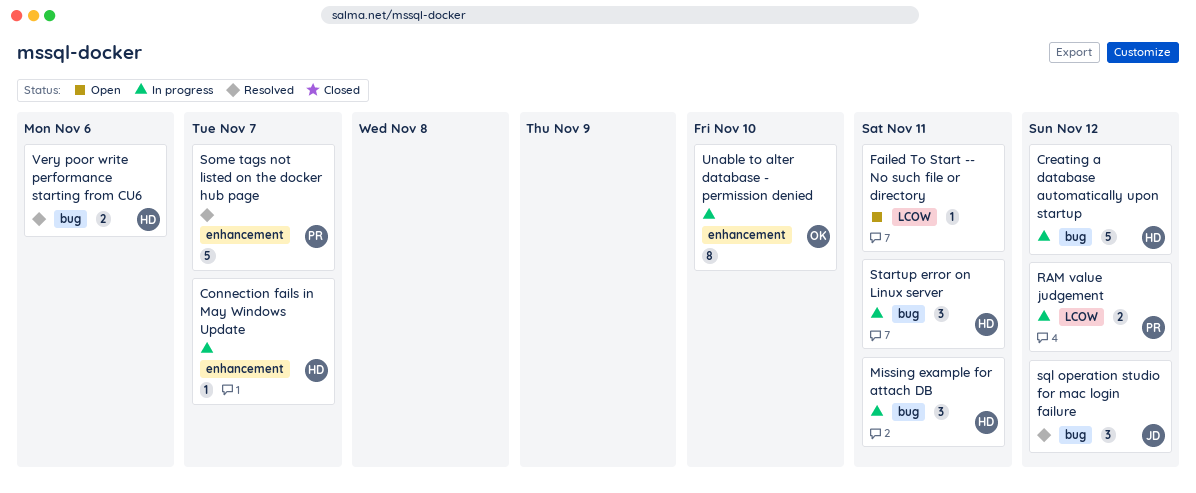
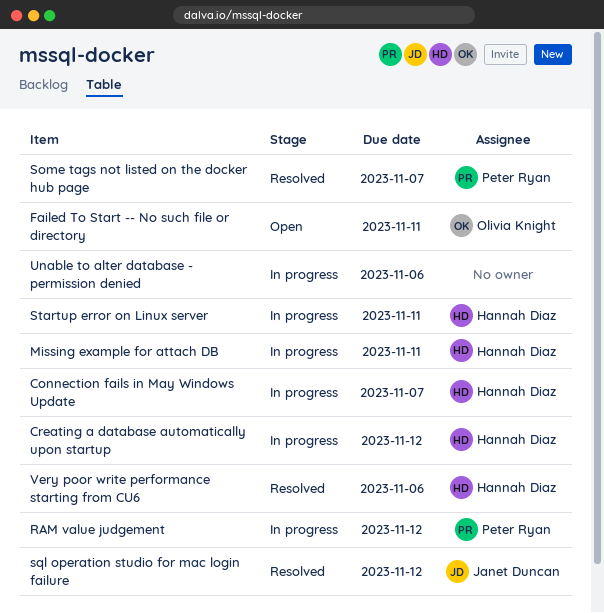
Failed To Start -- No such file or directory, owner: none -> Olivia Knight
Unable to alter database - permission denied, owner: Olivia Knight -> none
Unable to alter database - permission denied, due: Nov 10 -> Nov 6

